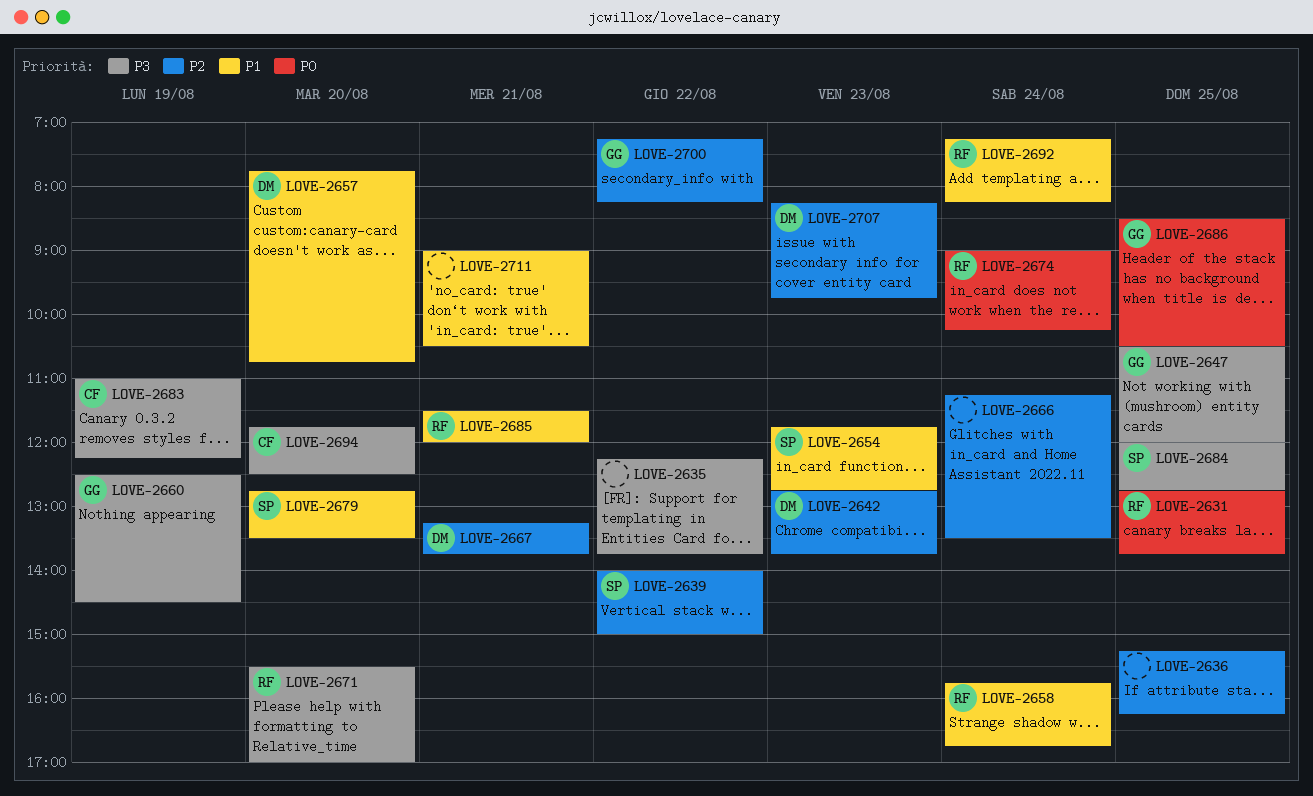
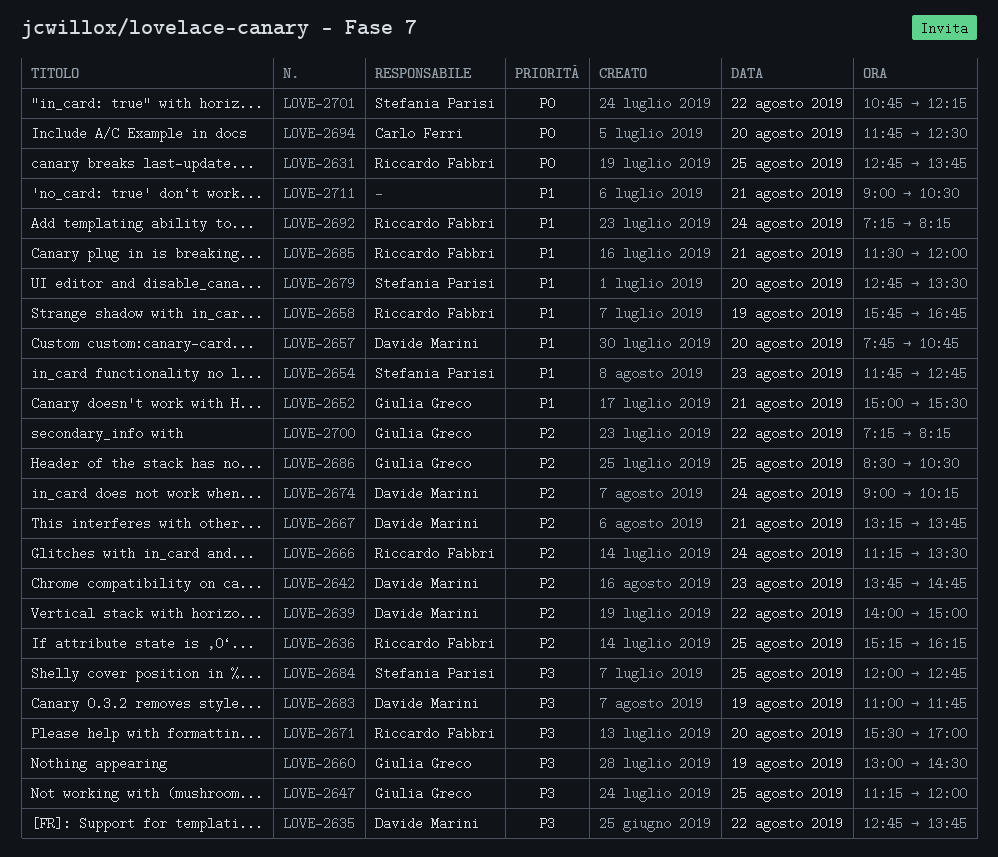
LOVE-2635, owner: none -> Davide Marini
LOVE-2635, begins: 12:15 -> 12:45
LOVE-2636, owner: none -> Riccardo Fabbri
LOVE-2639, owner: Stefania Parisi -> Davide Marini
LOVE-2642, begins: 12:45 -> 13:45
LOVE-2642, ends: 13:45 -> 14:45
LOVE-2647, begins: 10:30 -> 11:15
LOVE-2652: none -> present
LOVE-2658, day: Aug 24 -> Aug 19
LOVE-2660, begins: 12:30 -> 13:00
LOVE-2666, owner: none -> Riccardo Fabbri
LOVE-2674, owner: Riccardo Fabbri -> Davide Marini
LOVE-2674, priority: P0 -> P2
LOVE-2683, owner: Carlo Ferri -> Davide Marini
LOVE-2683, ends: 12:15 -> 11:45
LOVE-2686, priority: P0 -> P2
LOVE-2694, priority: P3 -> P0
LOVE-2701: none -> present
LOVE-2707: present -> none

